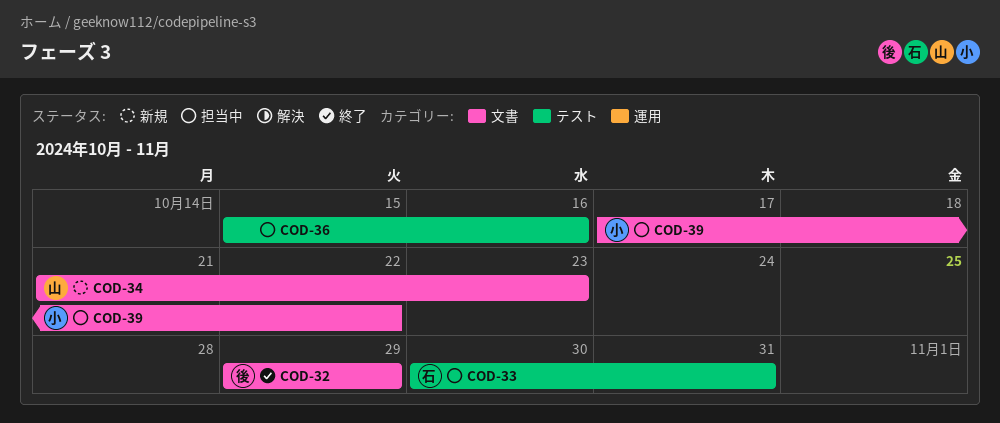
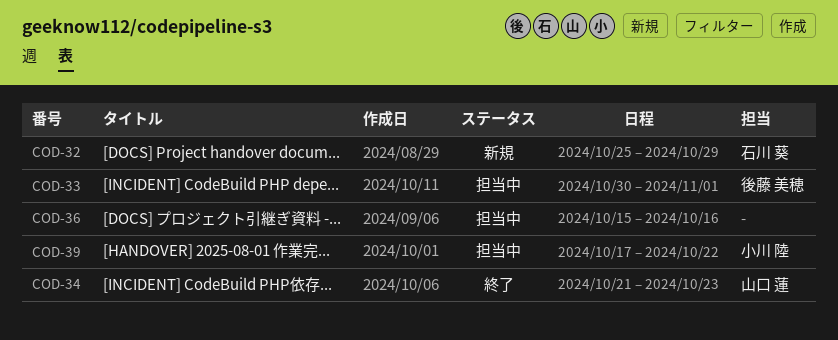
COD-32, status: 終了 -> 新規
COD-32, owner: 後藤 美穂 -> 石川 葵
COD-32, start: Oct 29 -> Oct 25
COD-33, owner: 石川 葵 -> 後藤 美穂
COD-33, due: Oct 31 -> Nov 1
COD-34, status: 新規 -> 終了

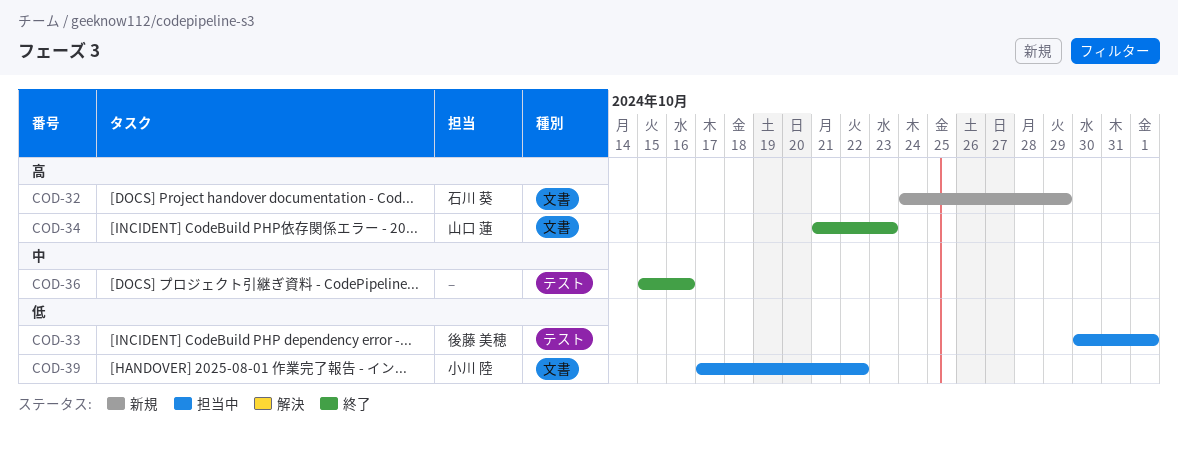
COD-32, start: Oct 25 -> Oct 24
COD-36, status: 担当中 -> 終了

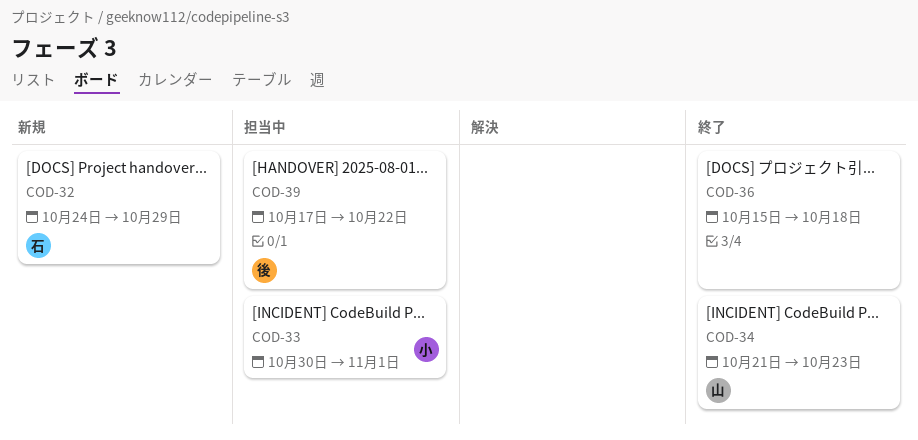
COD-33, owner: 後藤 美穂 -> 小川 陸
COD-36, due: Oct 16 -> Oct 18
COD-39, owner: 小川 陸 -> 後藤 美穂

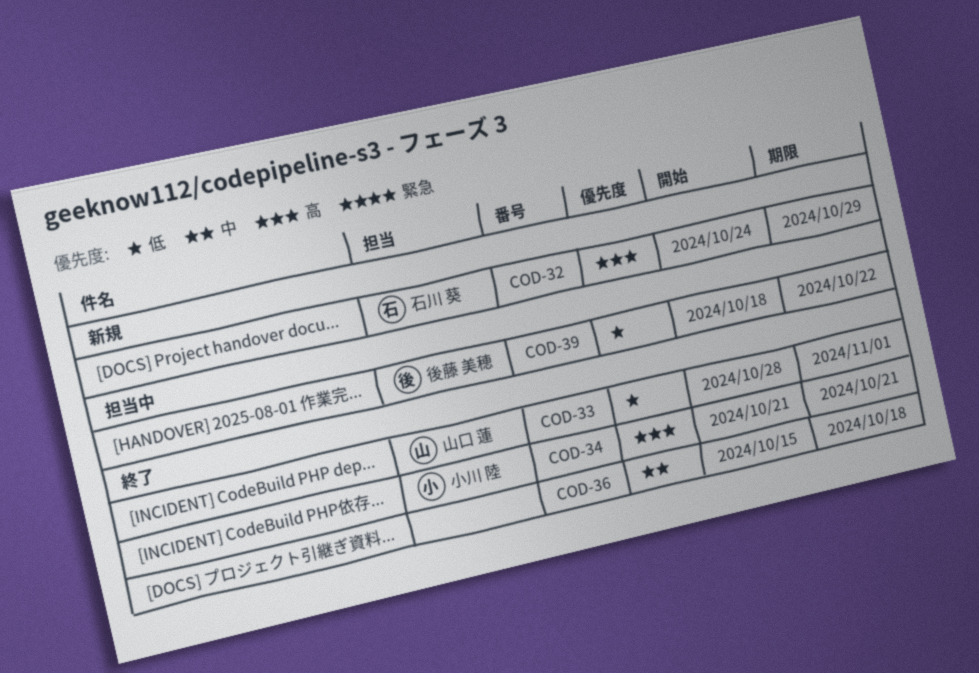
COD-33, status: 担当中 -> 終了
COD-33, owner: 小川 陸 -> 山口 蓮
COD-33, start: Oct 30 -> Oct 28
COD-34, owner: 山口 蓮 -> 小川 陸
COD-34, due: Oct 23 -> Oct 21
COD-39, start: Oct 17 -> Oct 18

